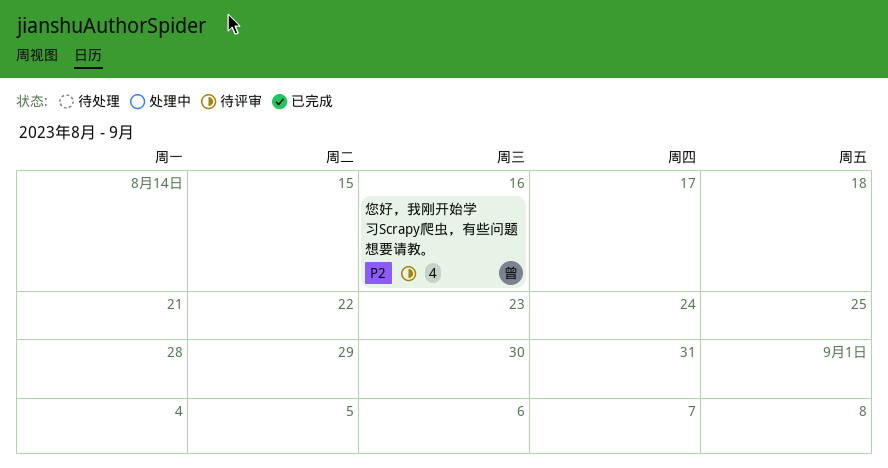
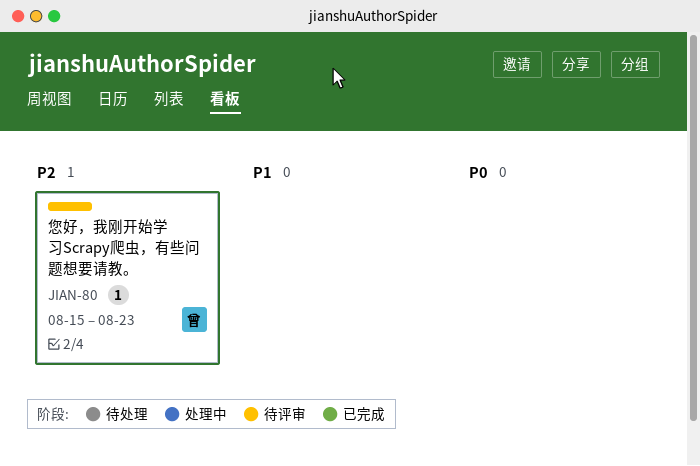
您好，我刚开始学习Scrapy爬虫，有些问题想要请教。, estimate: 4 -> 1
您好，我刚开始学习Scrapy爬虫，有些问题想要请教。, due: Aug 16 -> Aug 23

